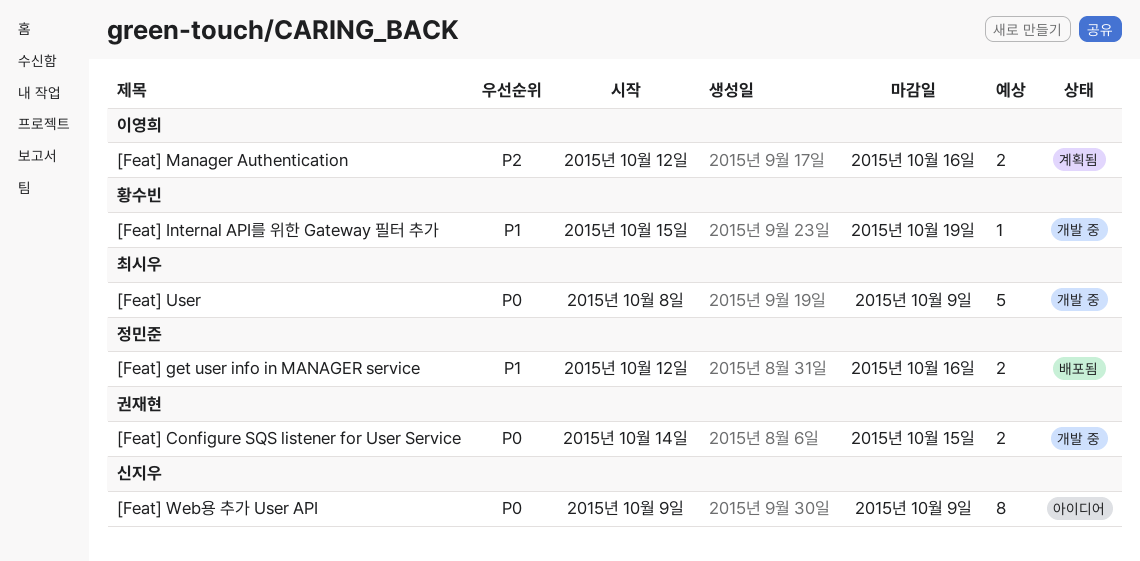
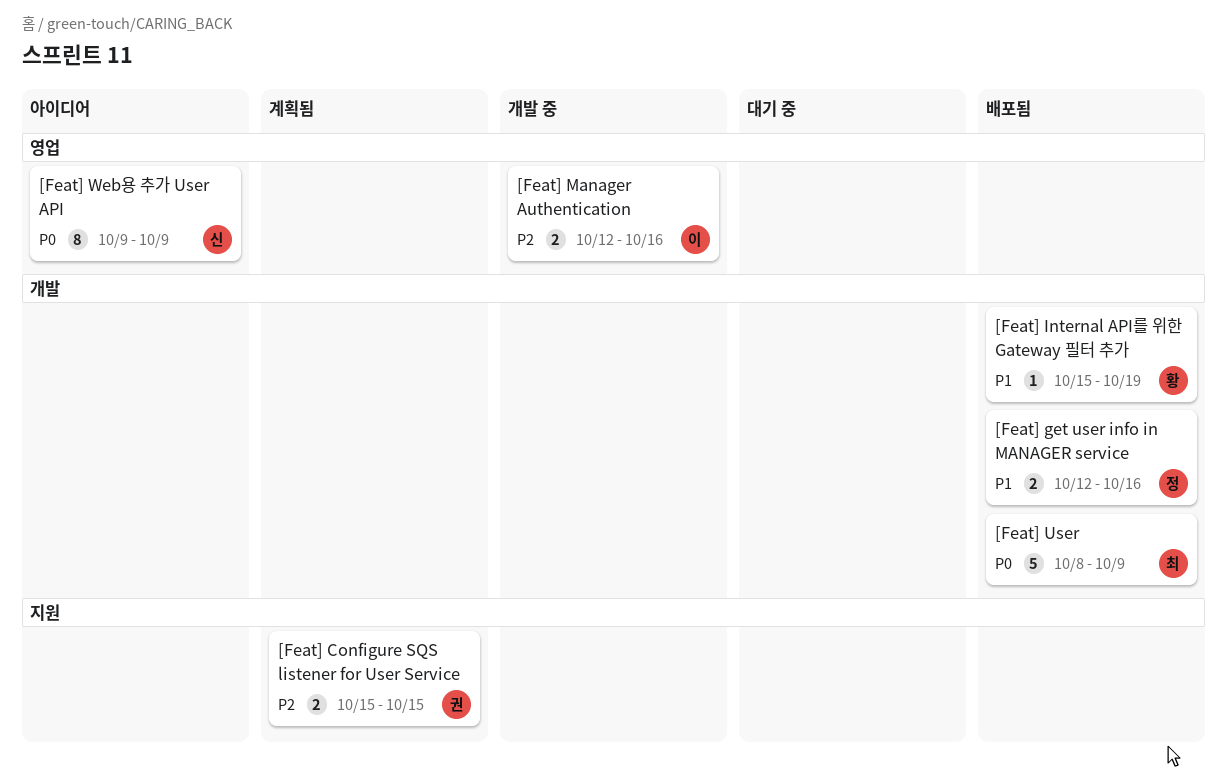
[Feat] Configure SQS listener for User Service, status: 개발 중 -> 계획됨
[Feat] Configure SQS listener for User Service, priority: P0 -> P2
[Feat] Configure SQS listener for User Service, start: Oct 14 -> Oct 15
[Feat] Internal API를 위한 Gateway 필터 추가, status: 개발 중 -> 배포됨
[Feat] Manager Authentication, status: 계획됨 -> 개발 중
[Feat] User, status: 개발 중 -> 배포됨

